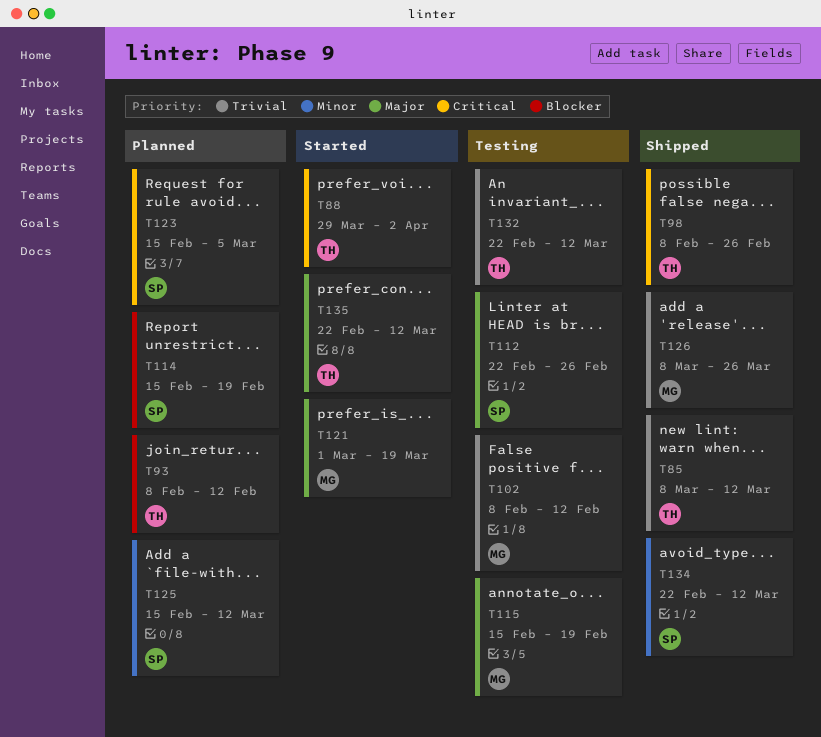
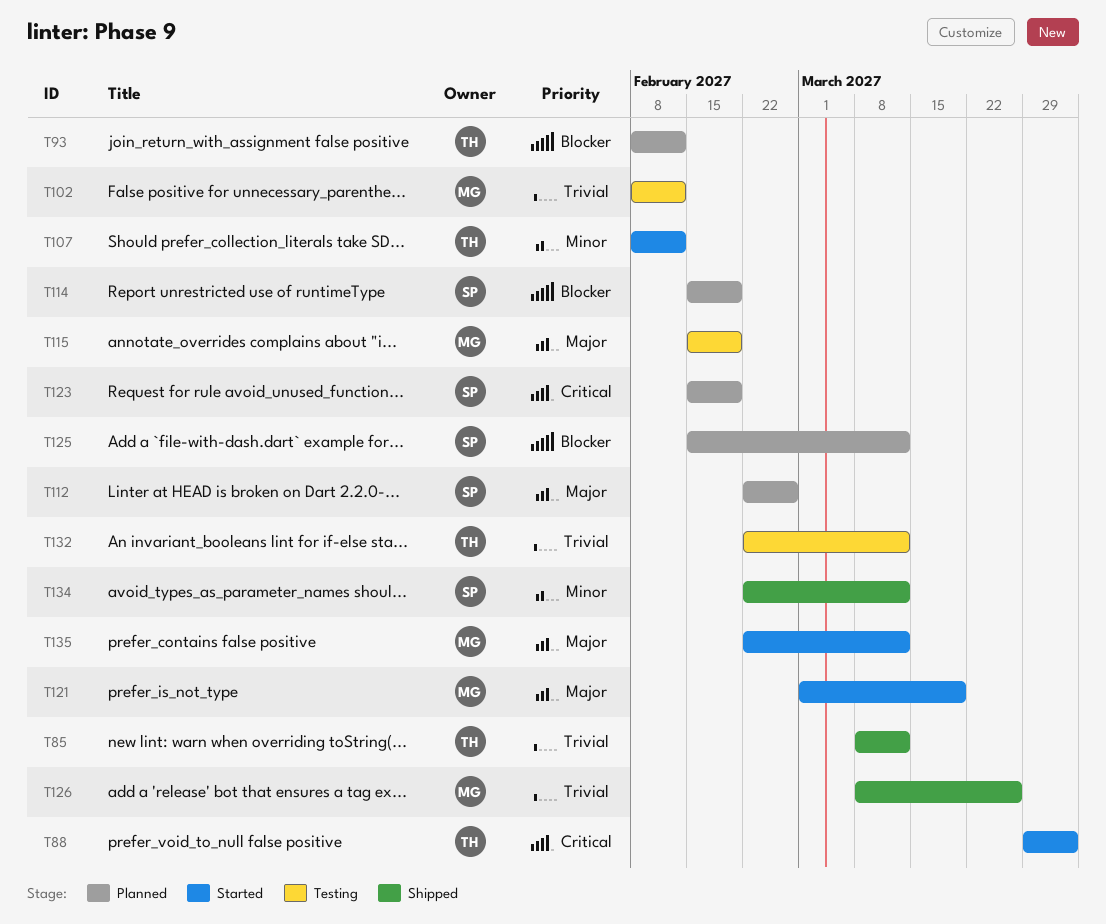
T98: present -> none
T107: none -> present
T112, status: Testing -> Planned
T123, due: Mar 5 -> Feb 19
T125, priority: Minor -> Blocker
T135, owner: TH -> MG

